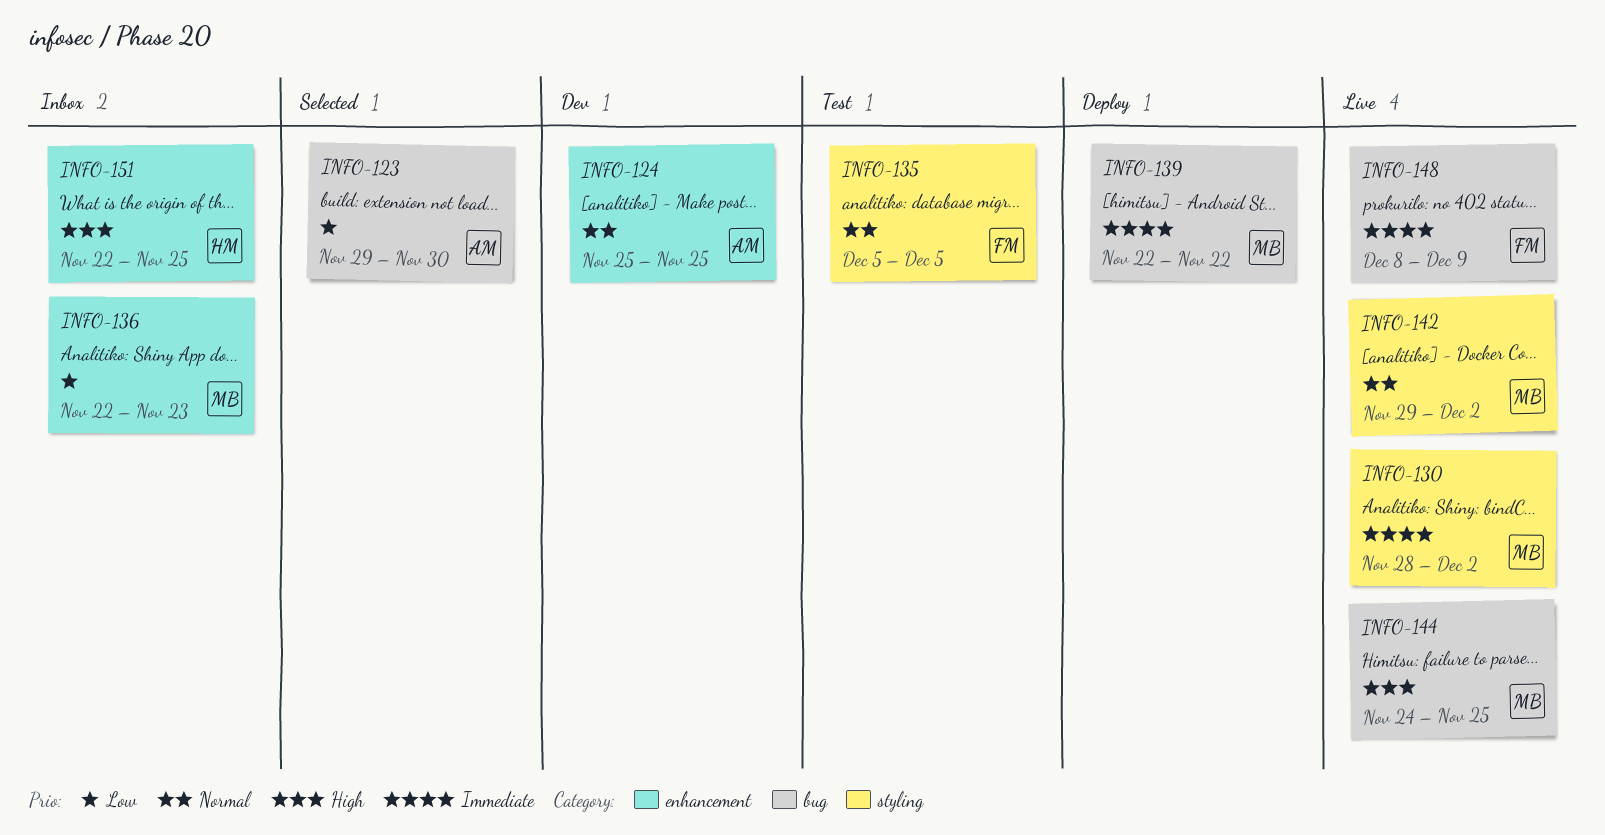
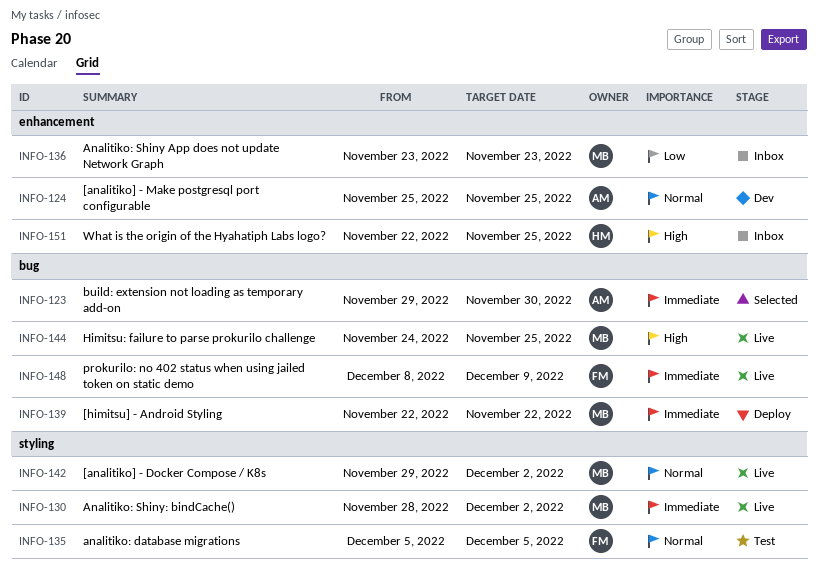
INFO-123, priority: Low -> Immediate
INFO-136, start: Nov 22 -> Nov 23

